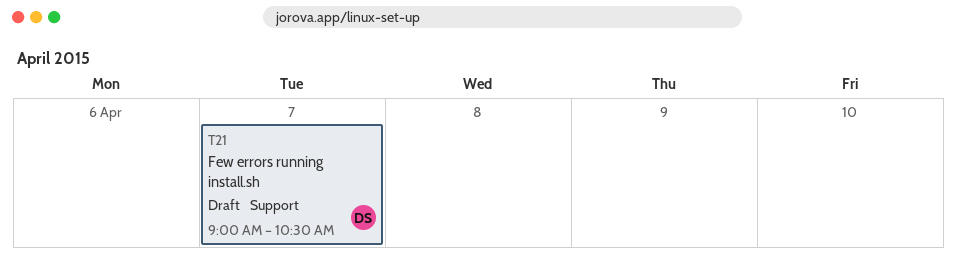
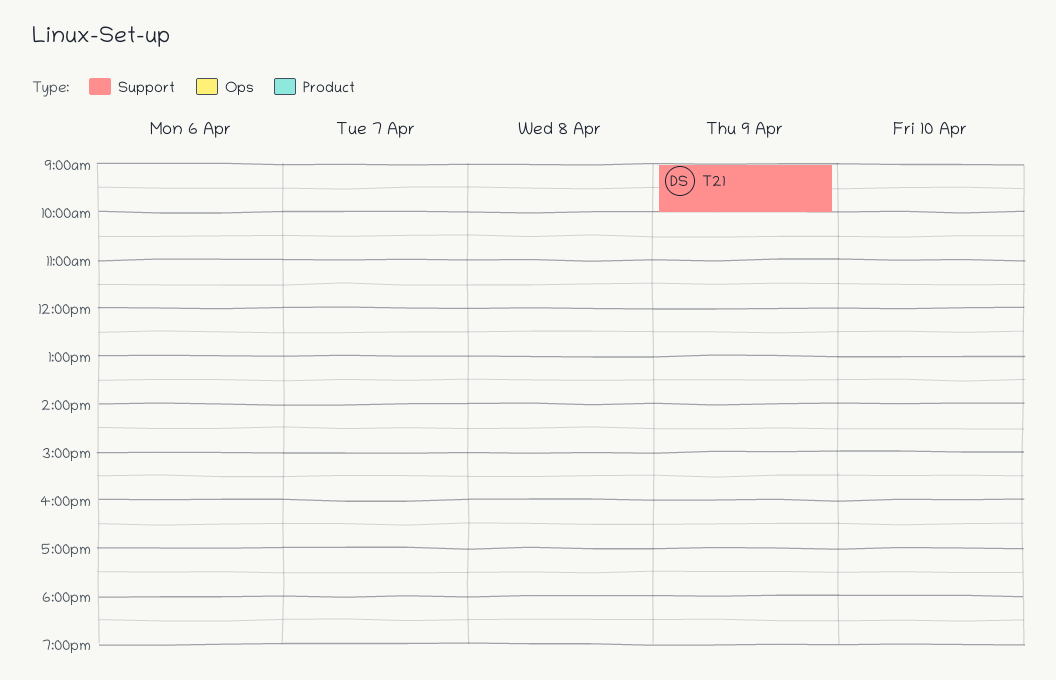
T21, day: Apr 7 -> Apr 9
T21, ends: 10:30 -> 10:00

